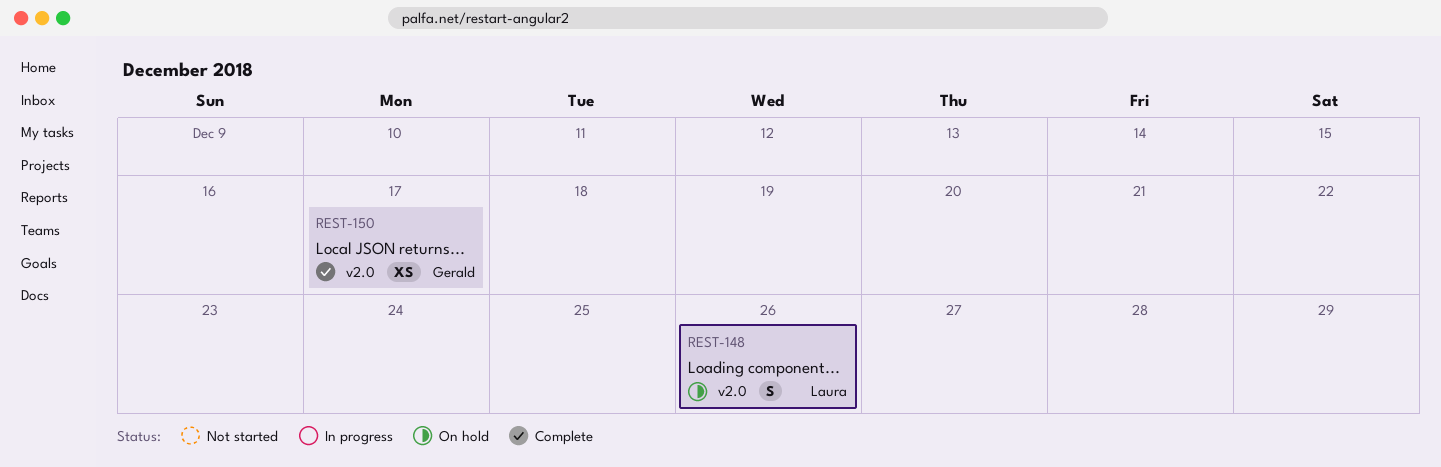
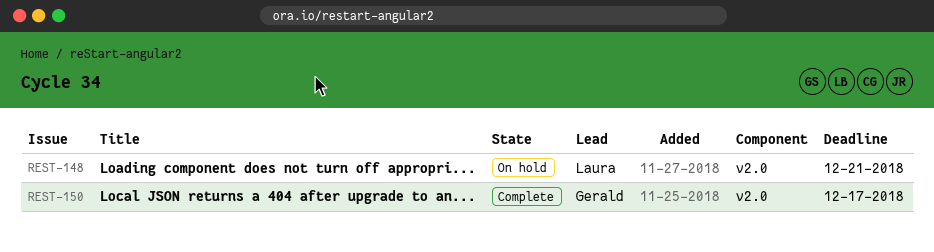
REST-148, due: Dec 26 -> Dec 21

